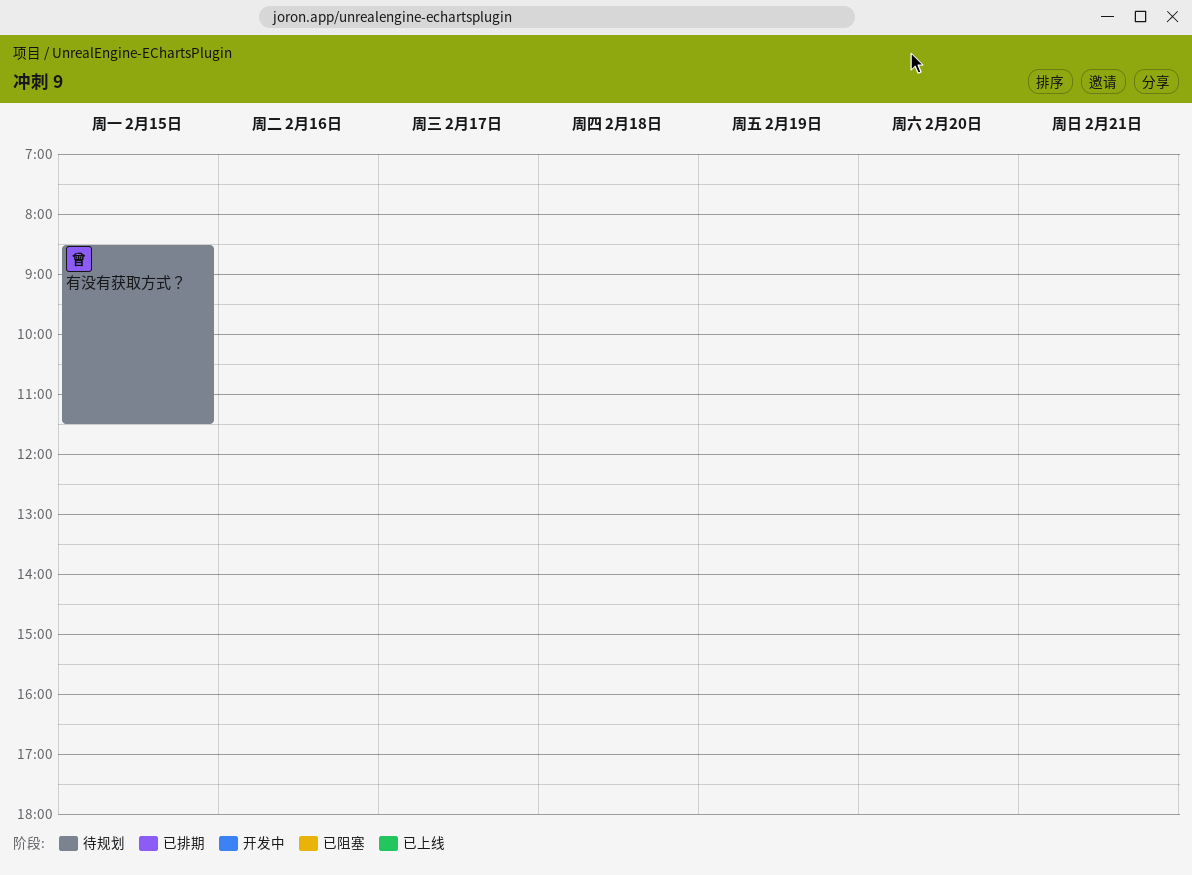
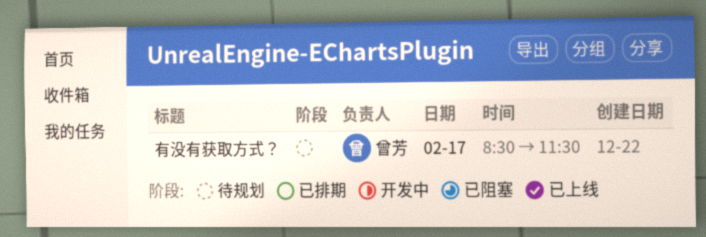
有没有获取方式？, day: Feb 15 -> Feb 17

